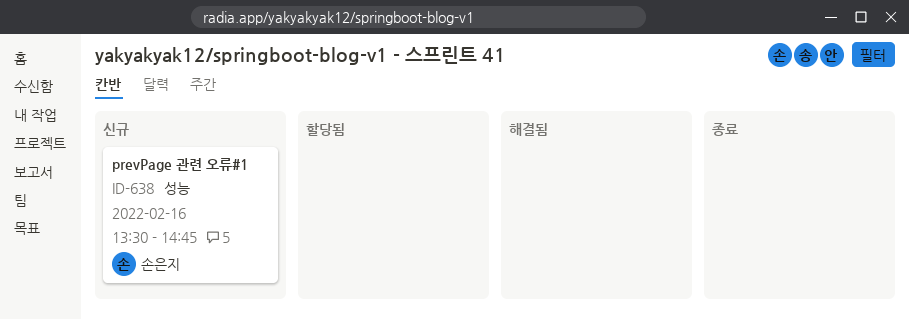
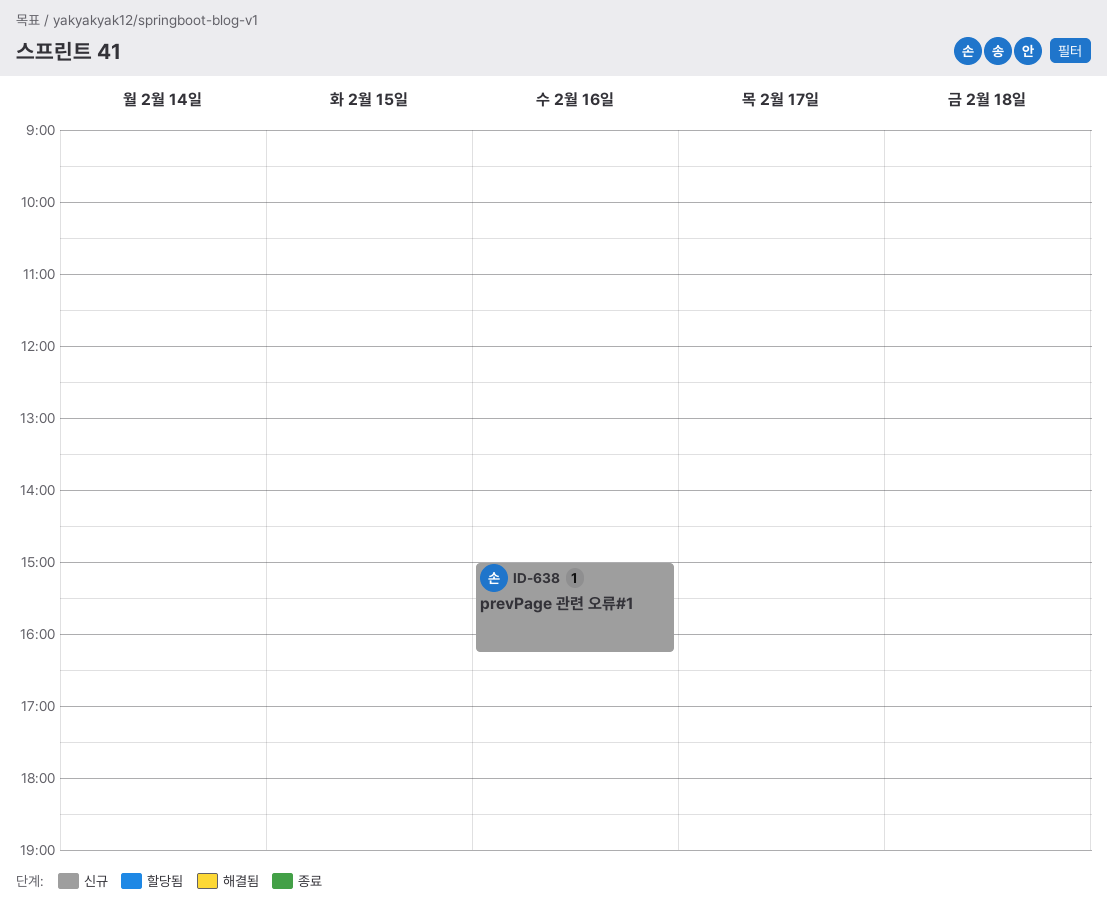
ID-638, begins: 13:30 -> 15:00
ID-638, ends: 14:45 -> 16:15

